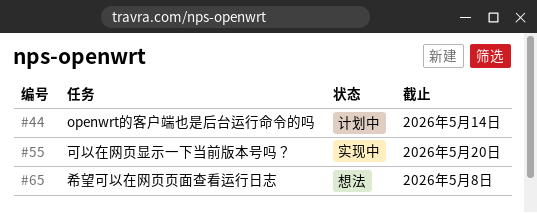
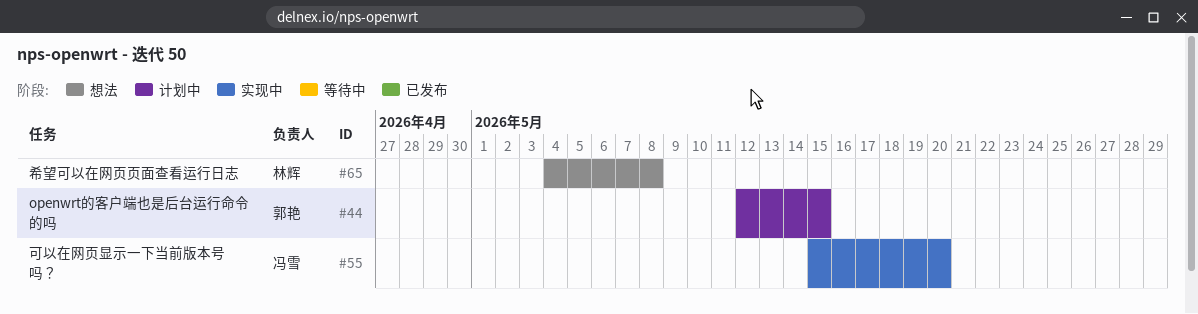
#44, due: May 14 -> May 15

